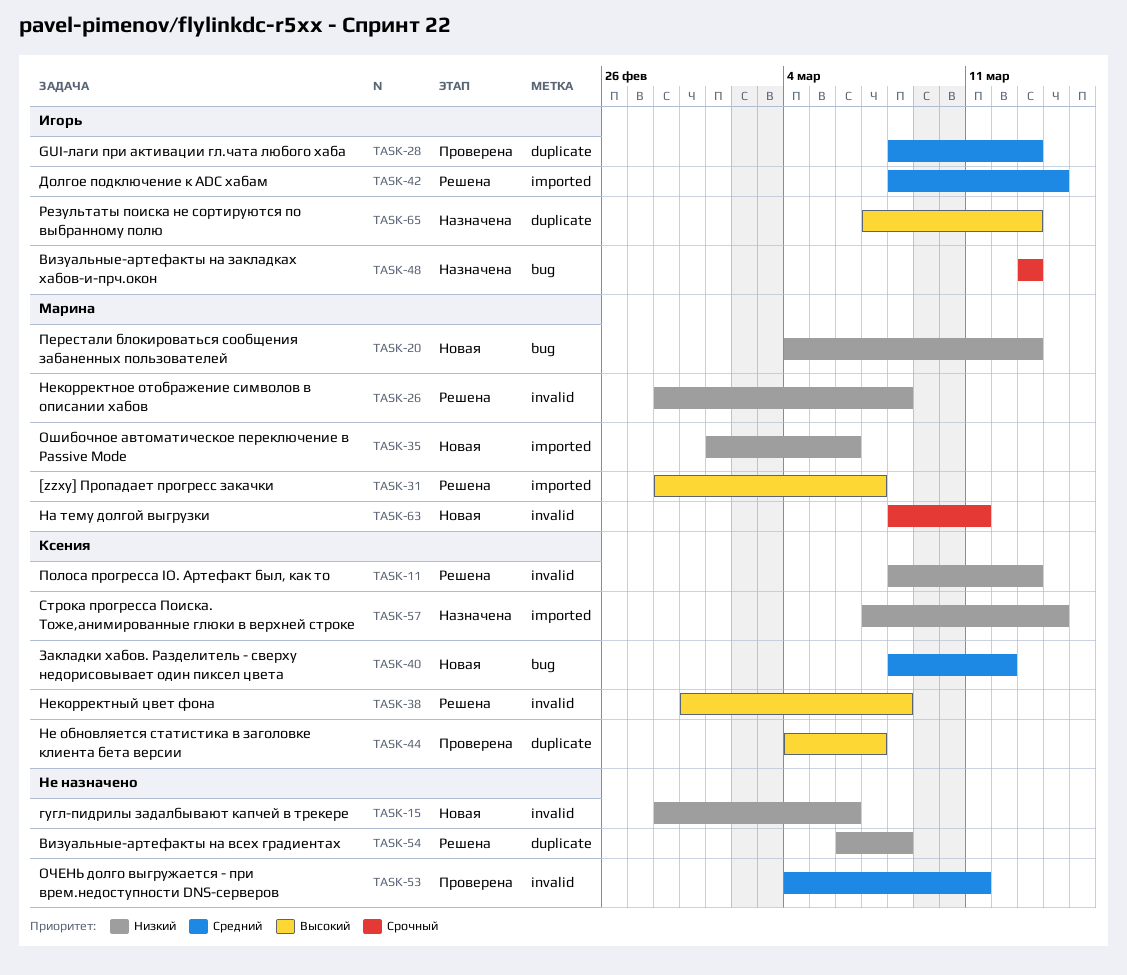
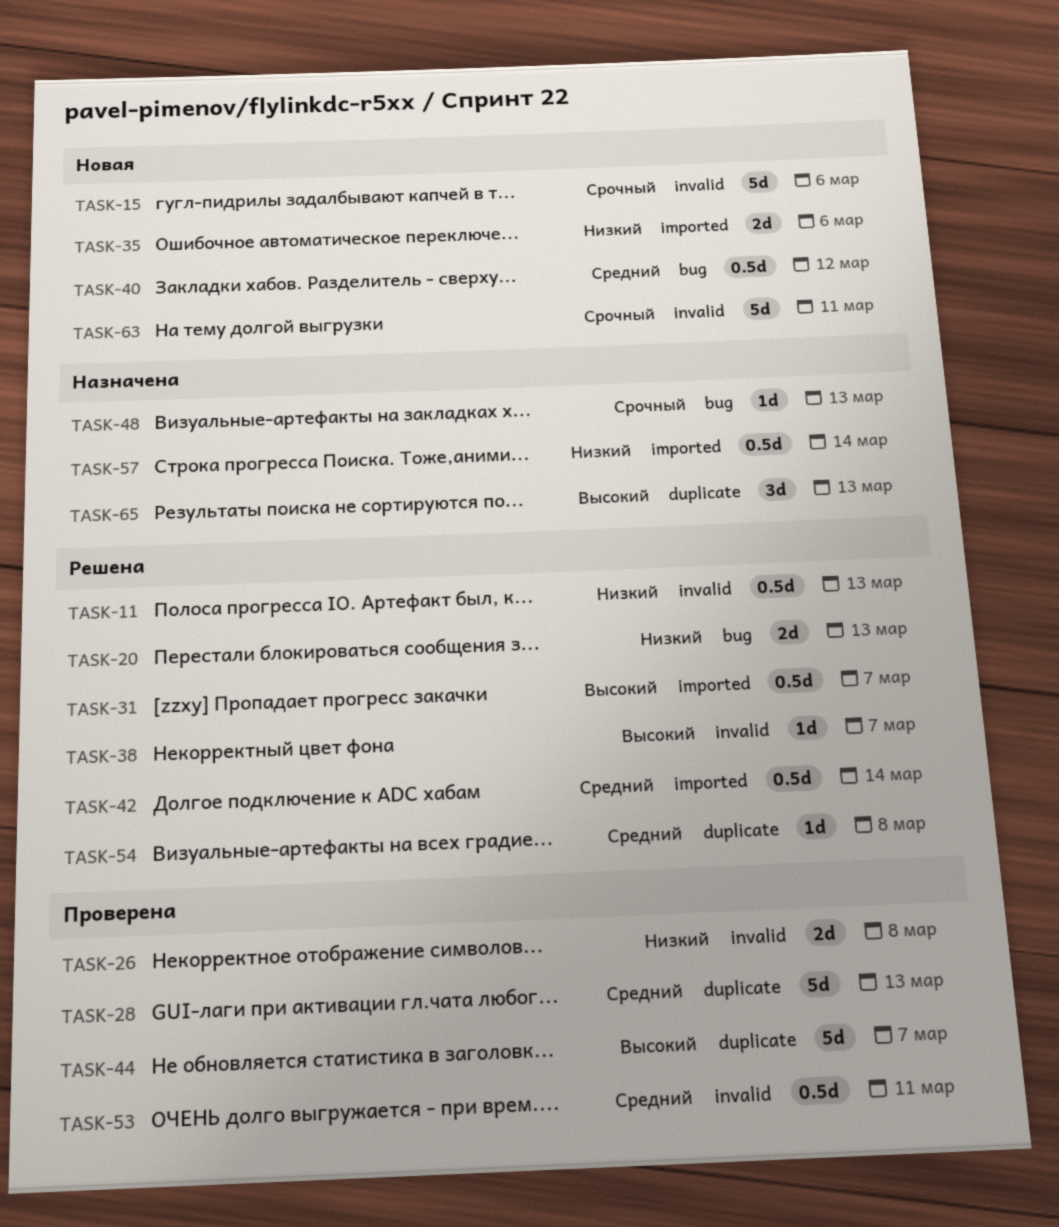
TASK-15, priority: Низкий -> Срочный
TASK-20, status: Новая -> Решена
TASK-26, status: Решена -> Проверена
TASK-38, due: Mar 8 -> Mar 7
TASK-54, priority: Низкий -> Средний

